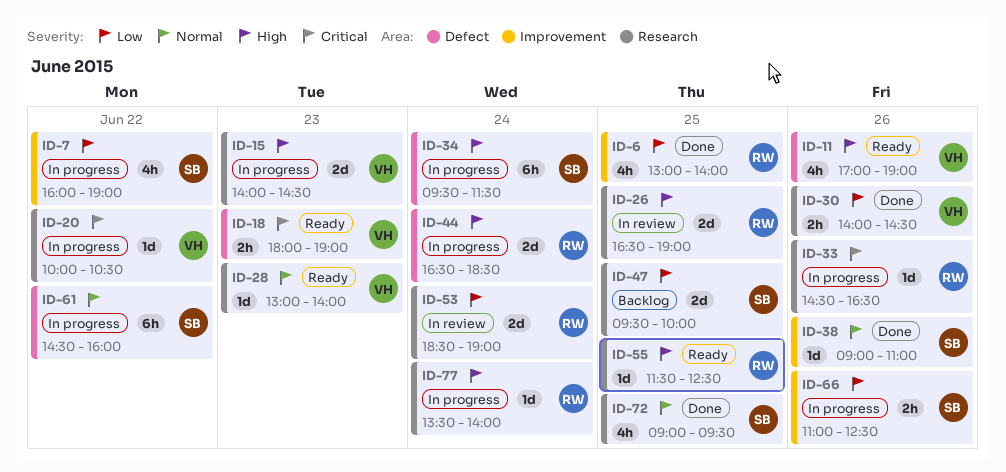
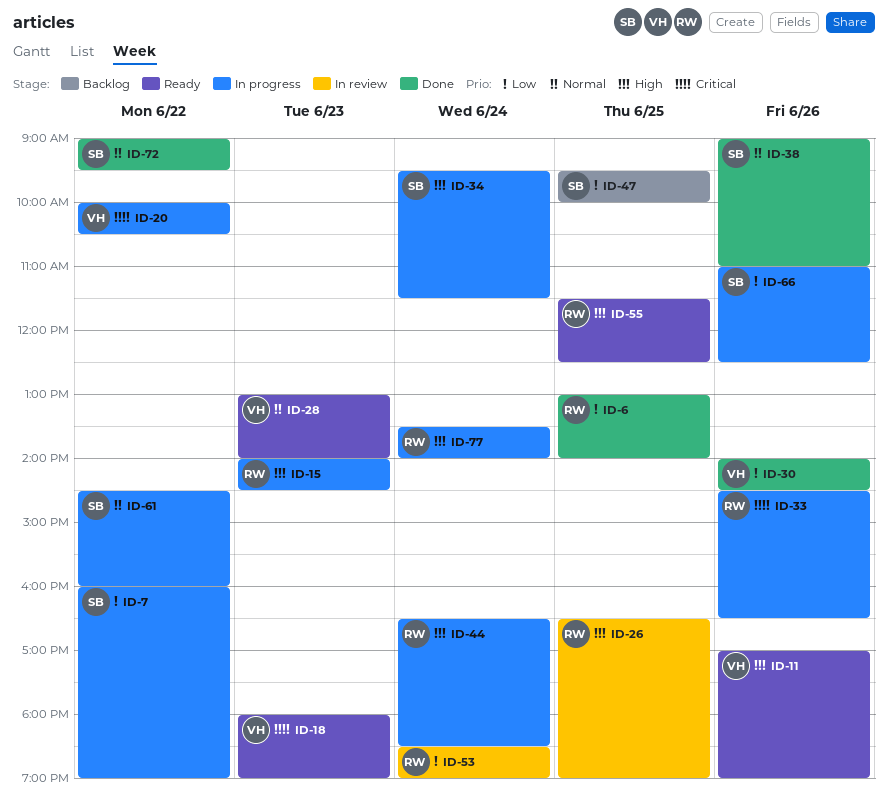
ID-15, owner: VH -> RW
ID-72, day: Jun 25 -> Jun 22

